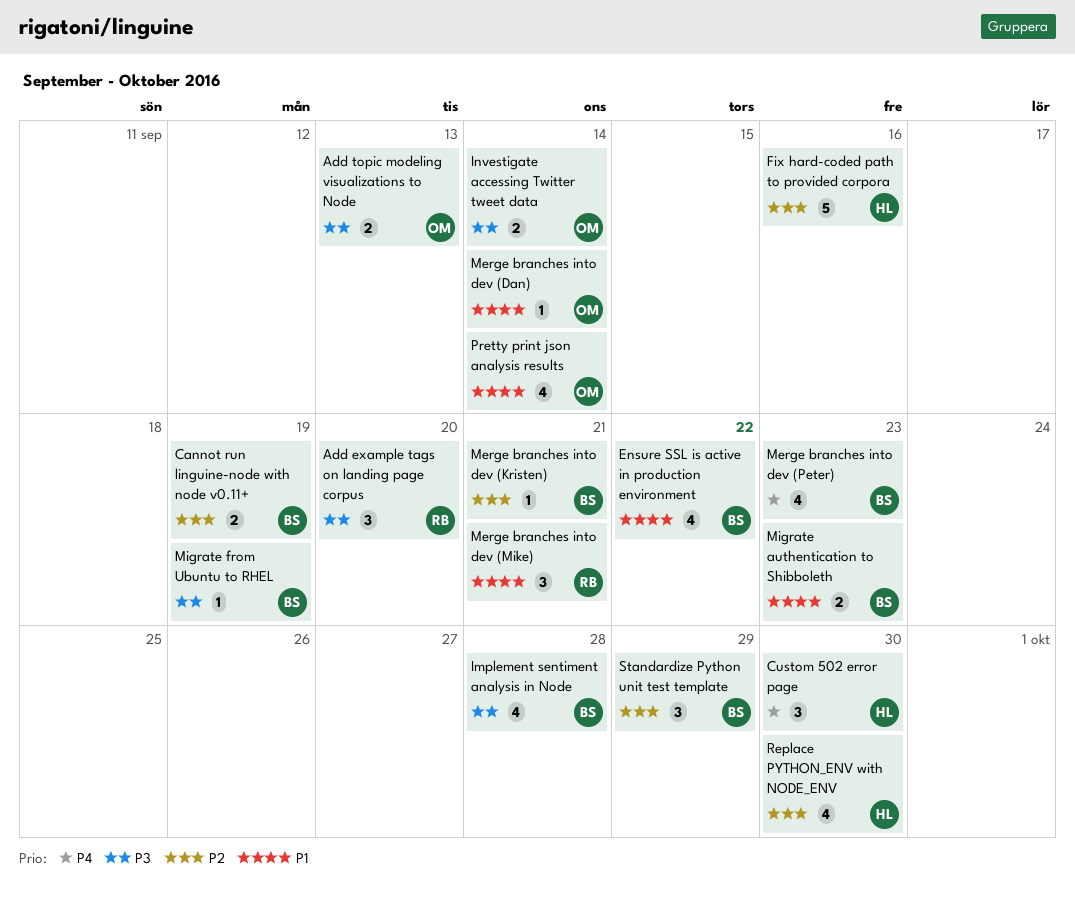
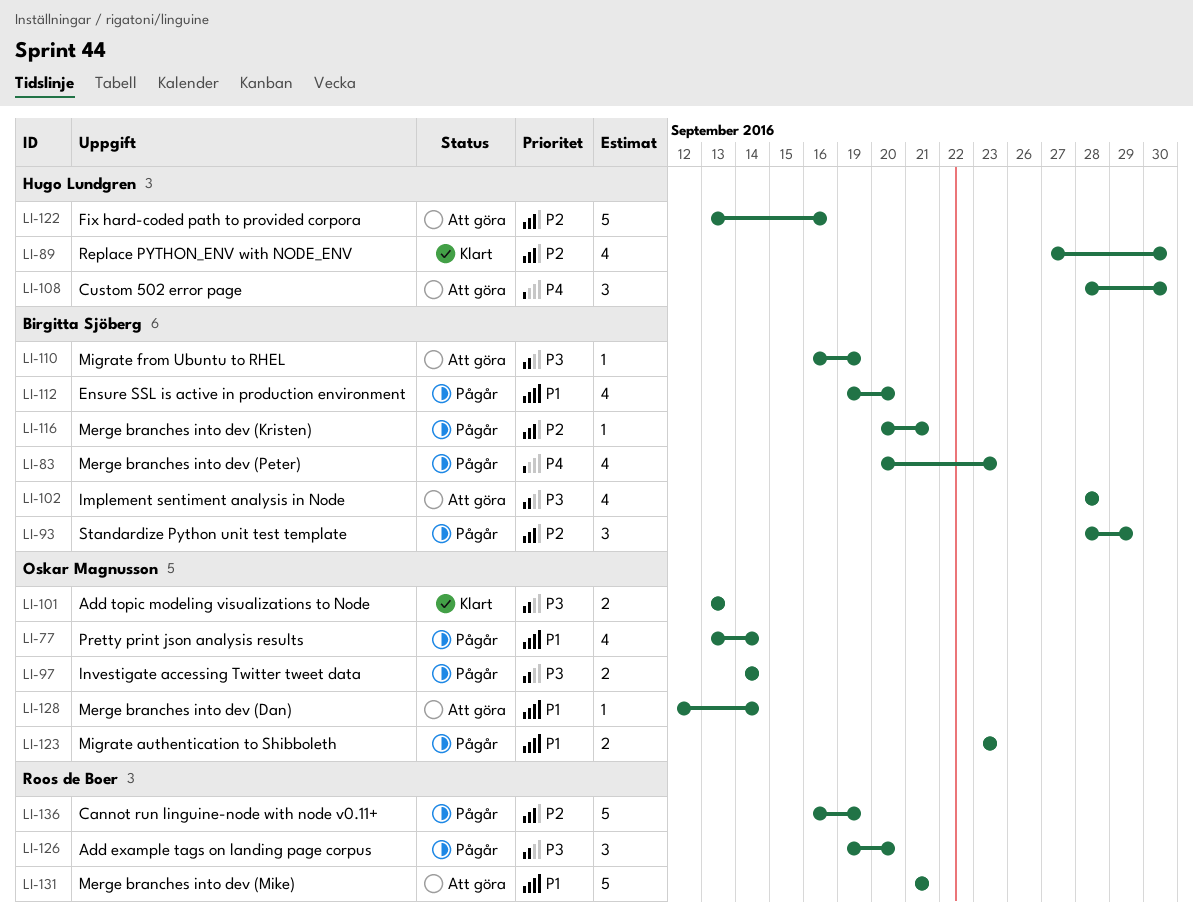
Cannot run linguine-node with node v0.11+, owner: Birgitta Sjöberg -> Roos de Boer
Cannot run linguine-node with node v0.11+, estimate: 2 -> 5
Ensure SSL is active in production environment, due: Sep 22 -> Sep 20
Merge branches into dev (Mike), estimate: 3 -> 5
Migrate authentication to Shibboleth, owner: Birgitta Sjöberg -> Oskar Magnusson

